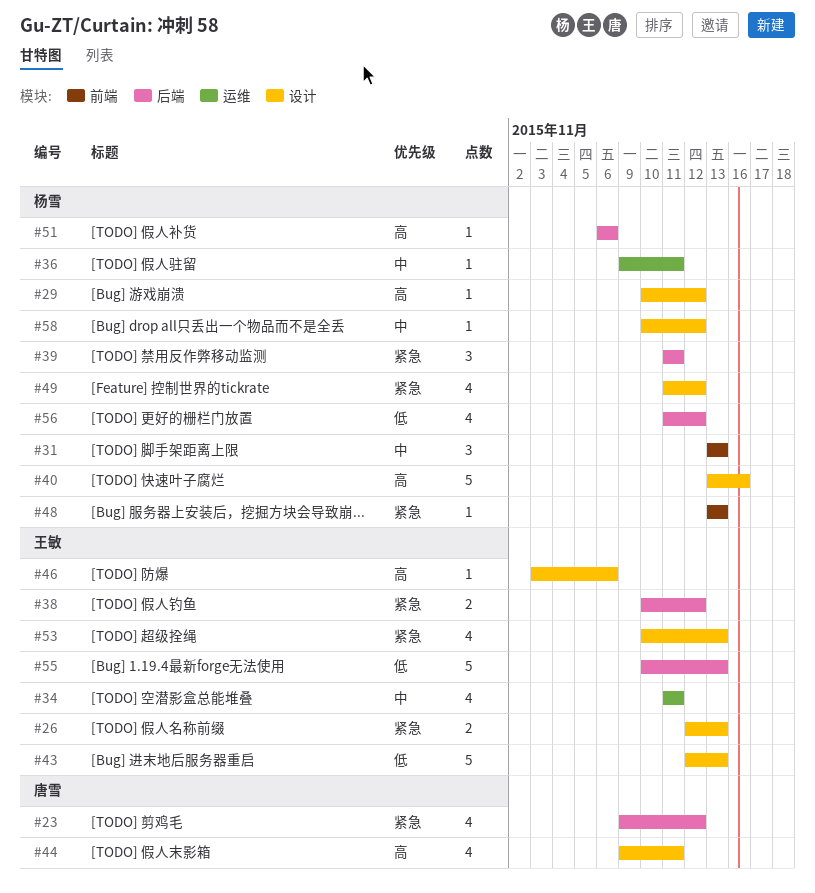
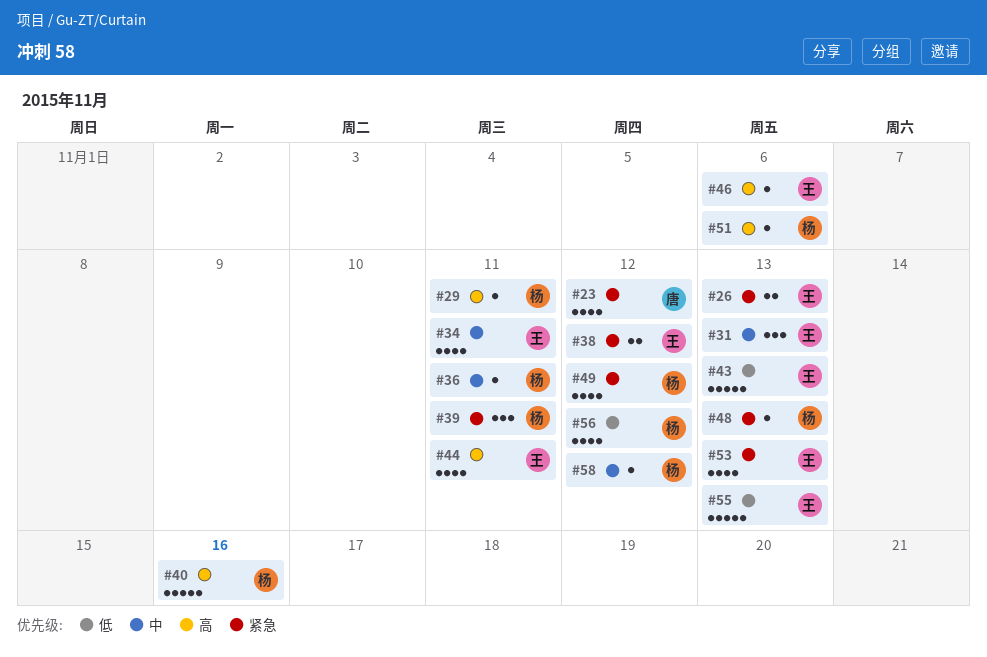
#29, due: Nov 12 -> Nov 11
#31, owner: 杨雪 -> 王敏
#44, owner: 唐雪 -> 王敏

